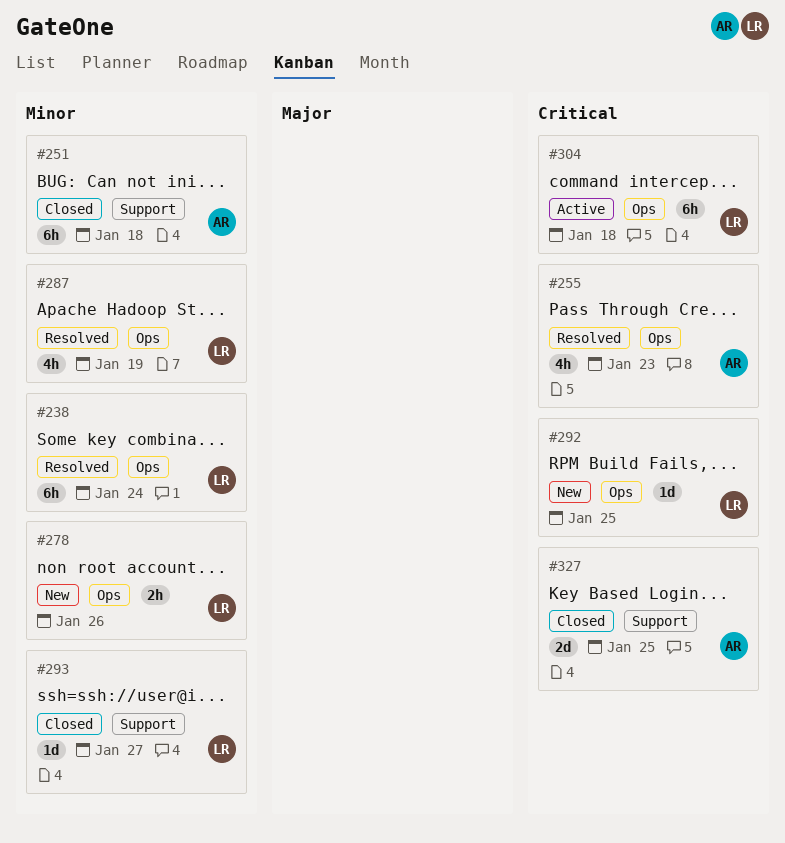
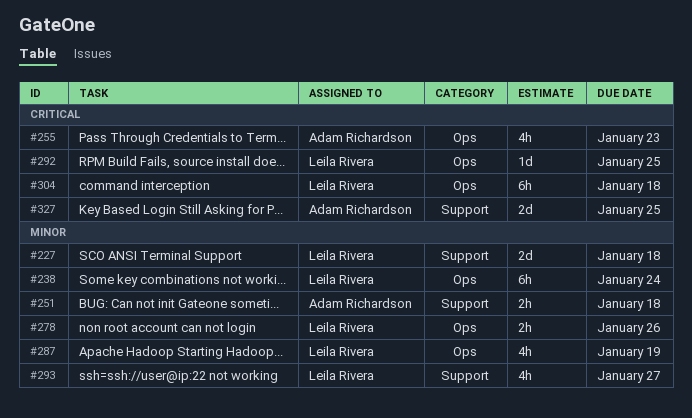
#227: none -> present
#251, estimate: 6h -> 2h
#293, estimate: 1d -> 4h

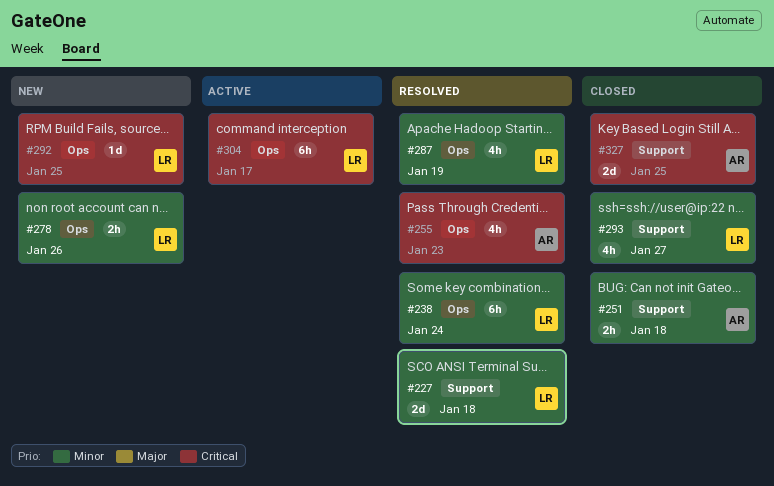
#304, due: Jan 18 -> Jan 17

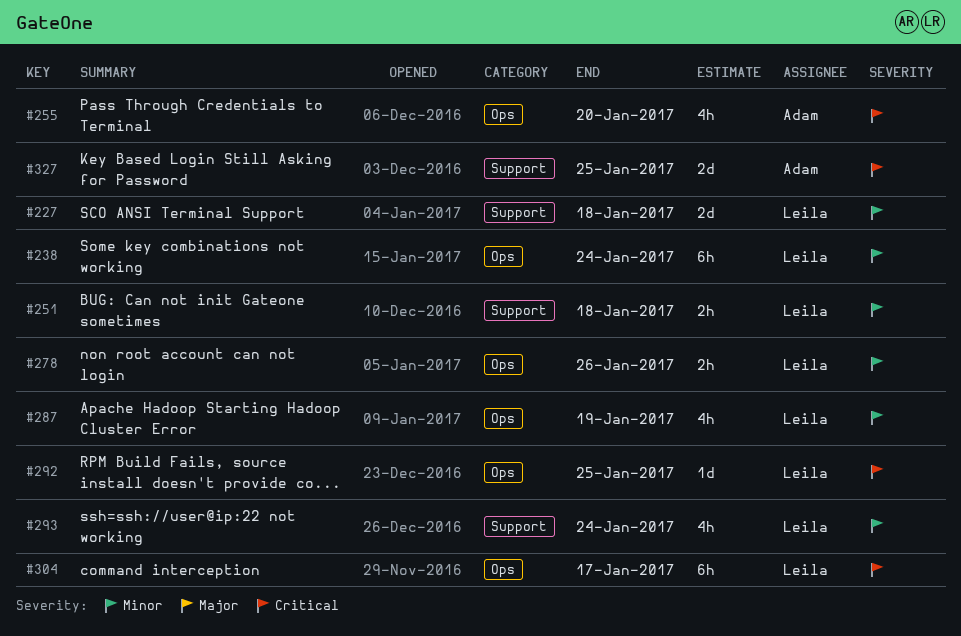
#251, owner: Adam -> Leila
#255, due: Jan 23 -> Jan 20
#293, due: Jan 27 -> Jan 24

